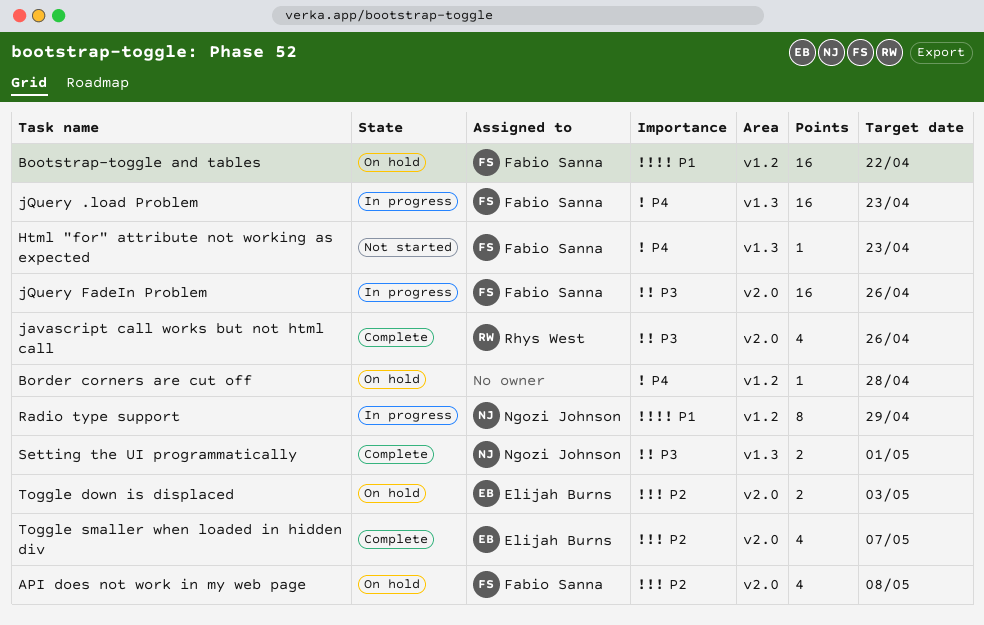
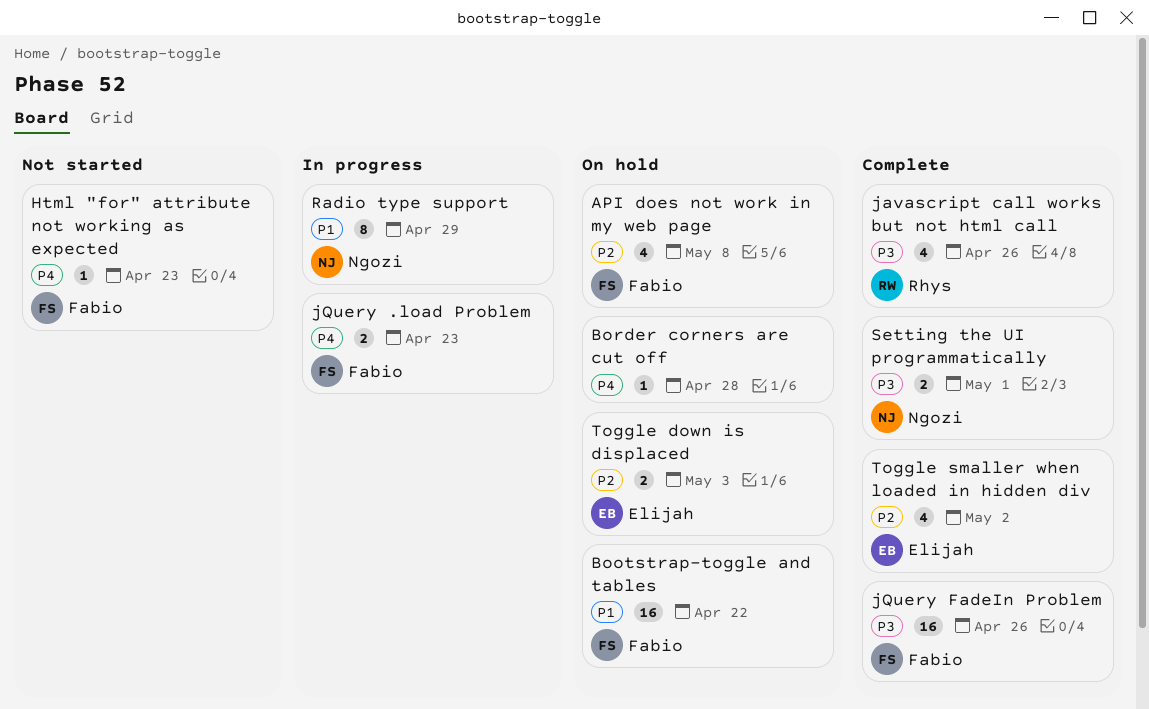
jQuery .load Problem, estimate: 16 -> 2
jQuery FadeIn Problem, status: In progress -> Complete
Toggle smaller when loaded in hidden div, due: May 7 -> May 2

